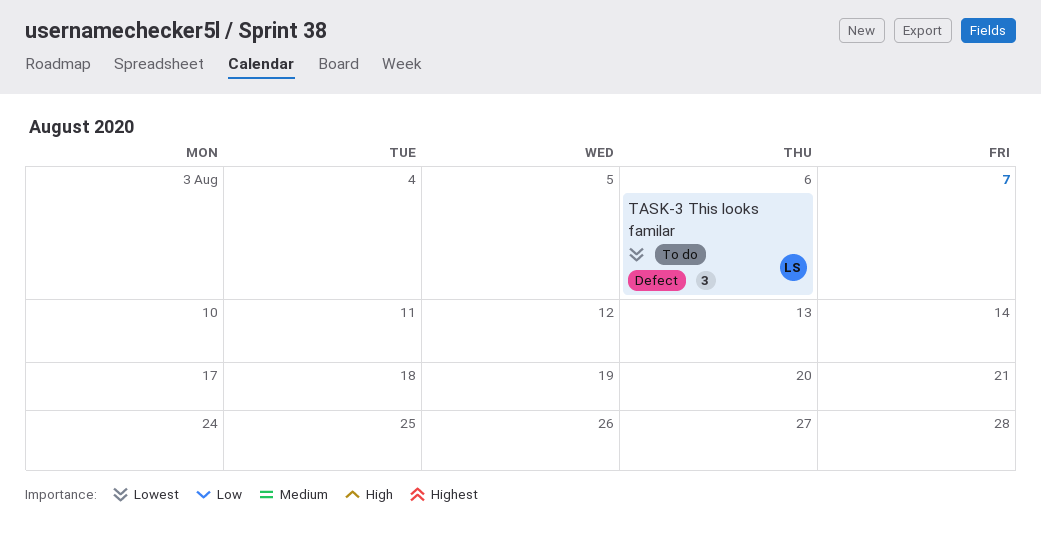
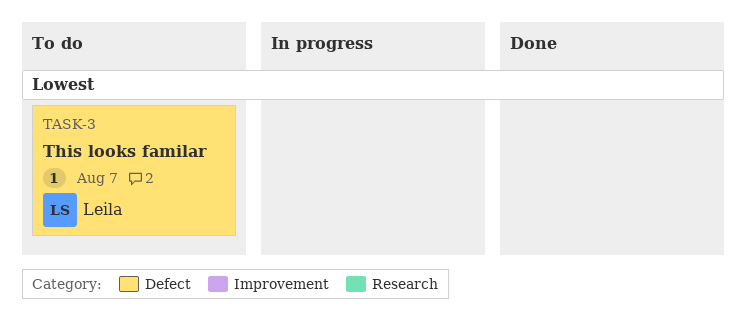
TASK-3, estimate: 3 -> 1
TASK-3, due: Aug 6 -> Aug 7

